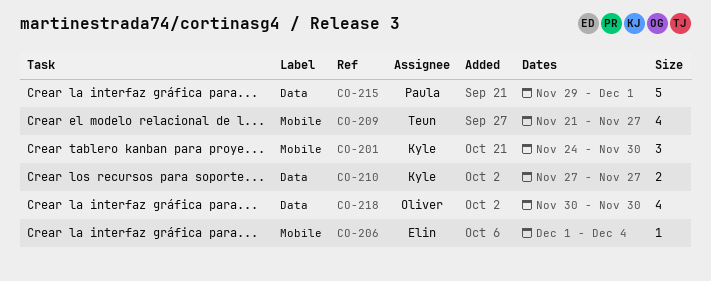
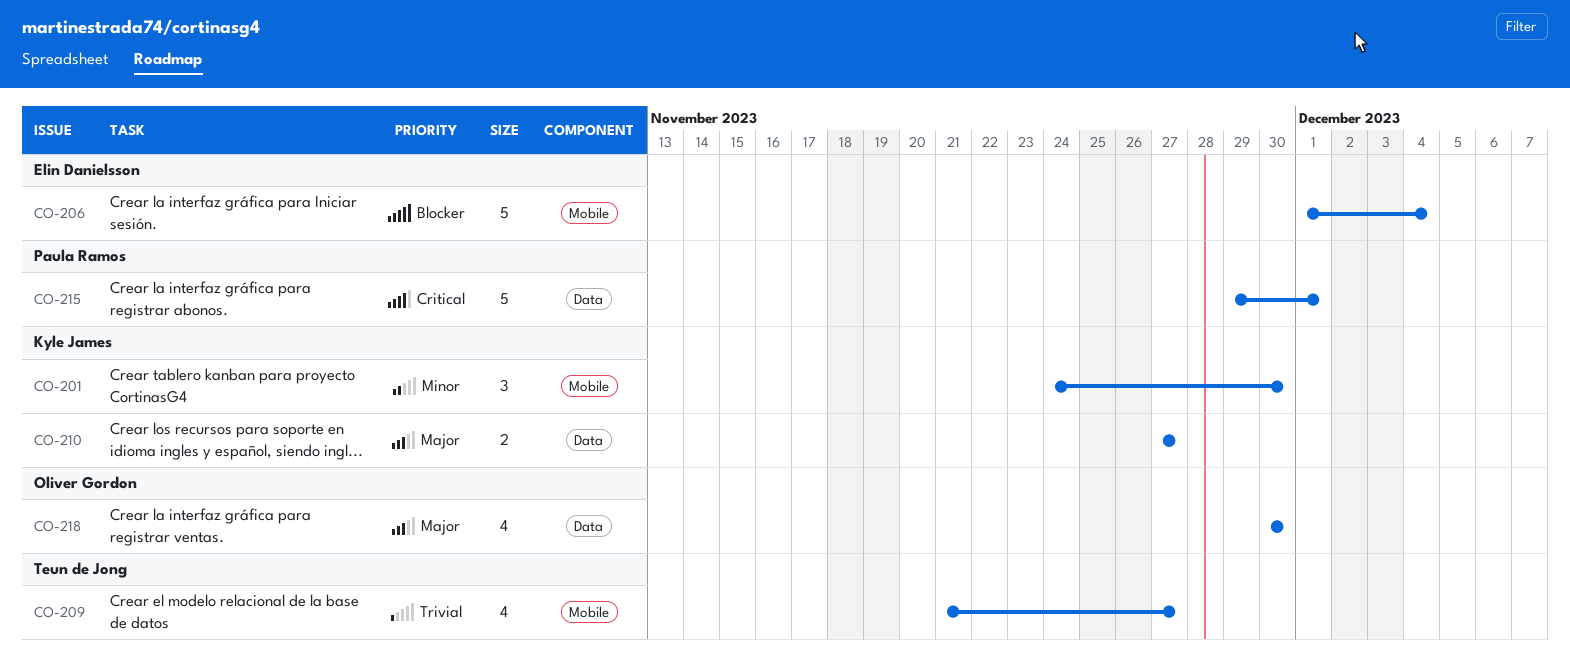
CO-206, estimate: 1 -> 5

